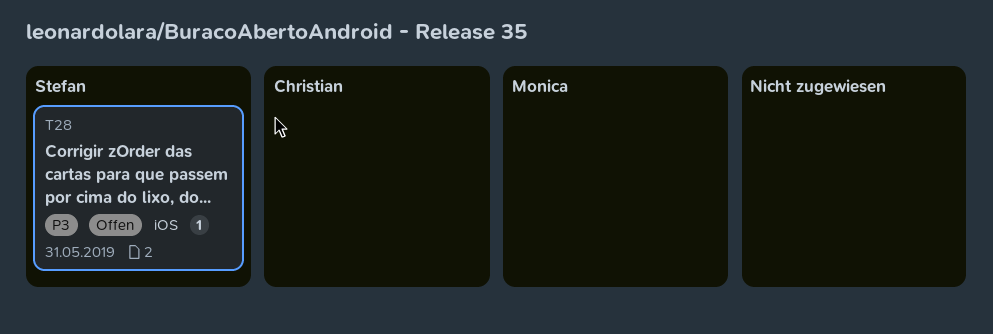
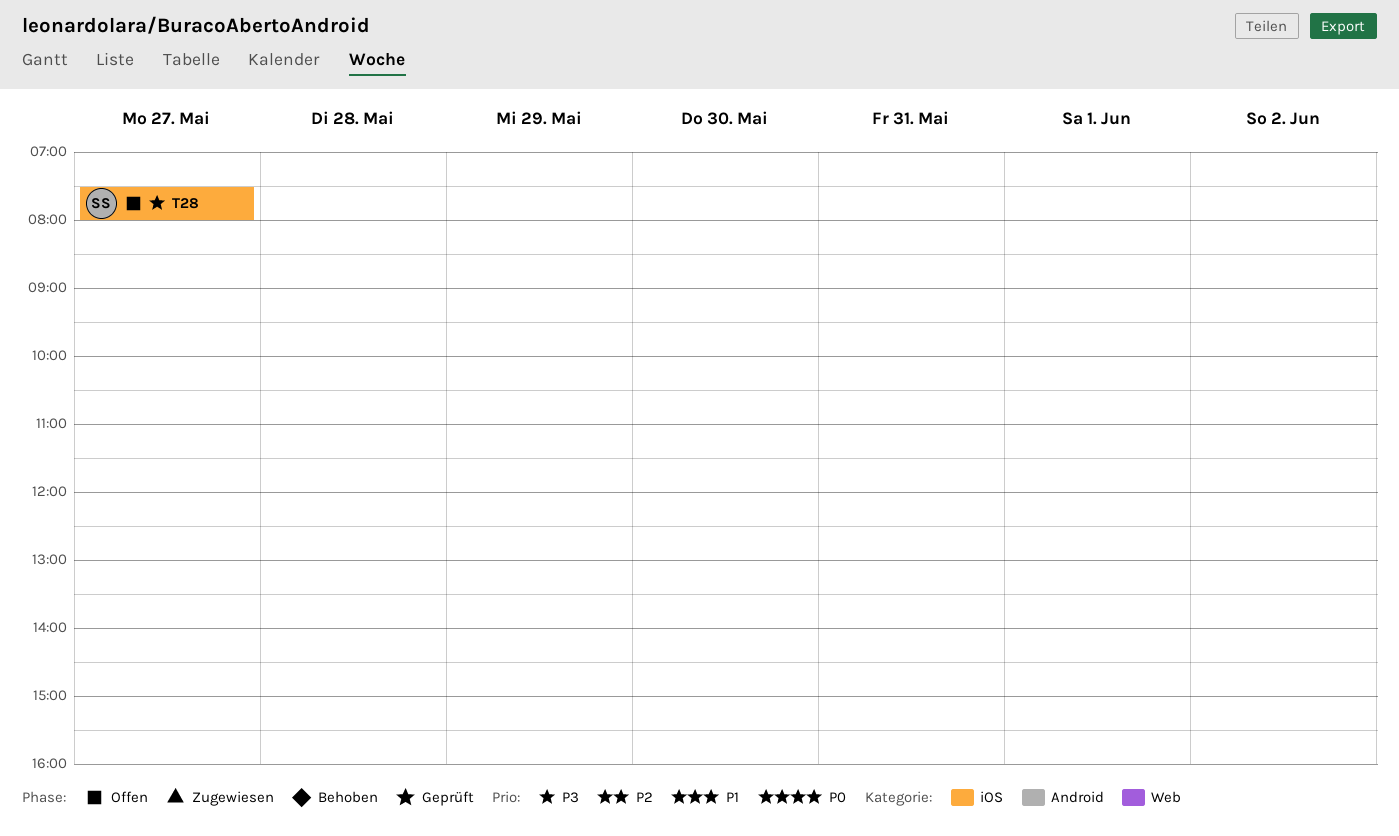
T28, day: May 31 -> May 27

